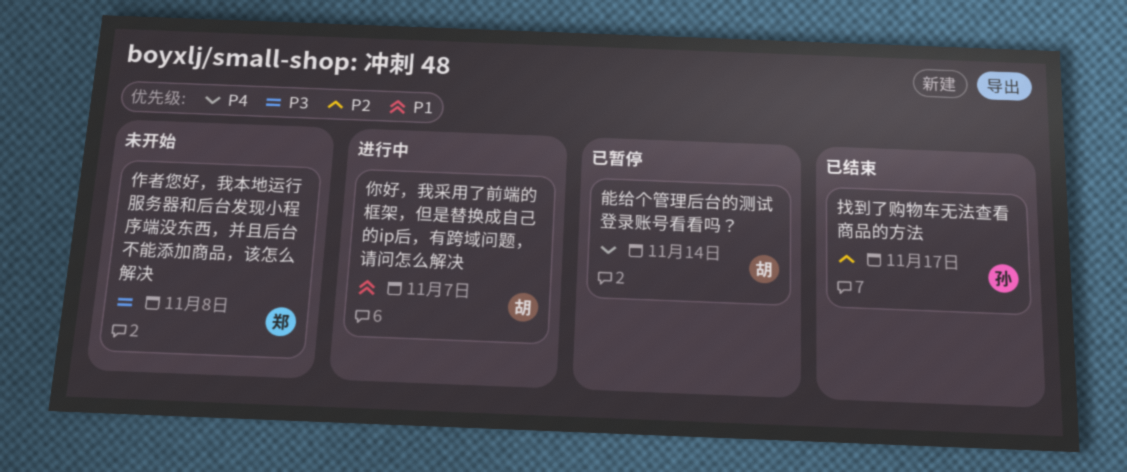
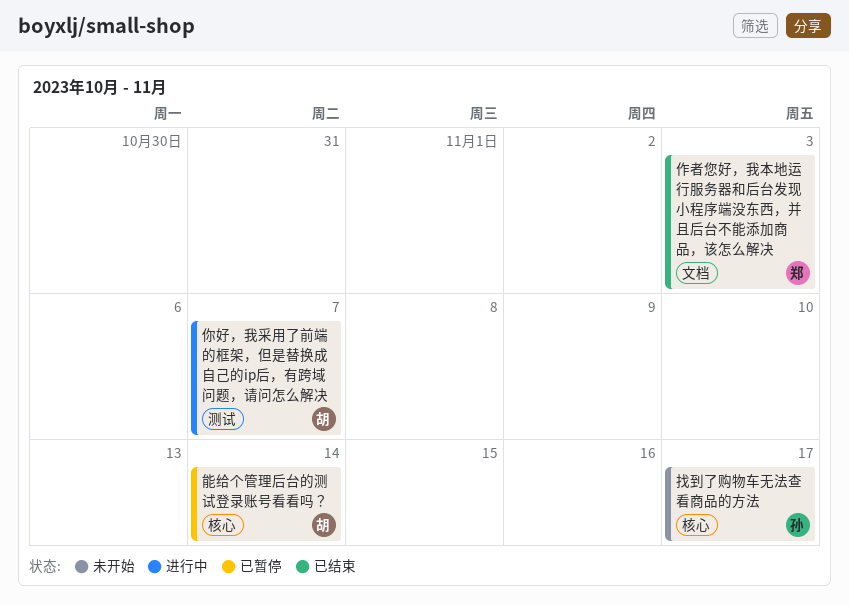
作者您好，我本地运行服务器和后台发现小程序端没东西，并且后台不能添加商品，该怎么解决, status: 未开始 -> 已结束
作者您好，我本地运行服务器和后台发现小程序端没东西，并且后台不能添加商品，该怎么解决, due: Nov 8 -> Nov 3
找到了购物车无法查看商品的方法, status: 已结束 -> 未开始

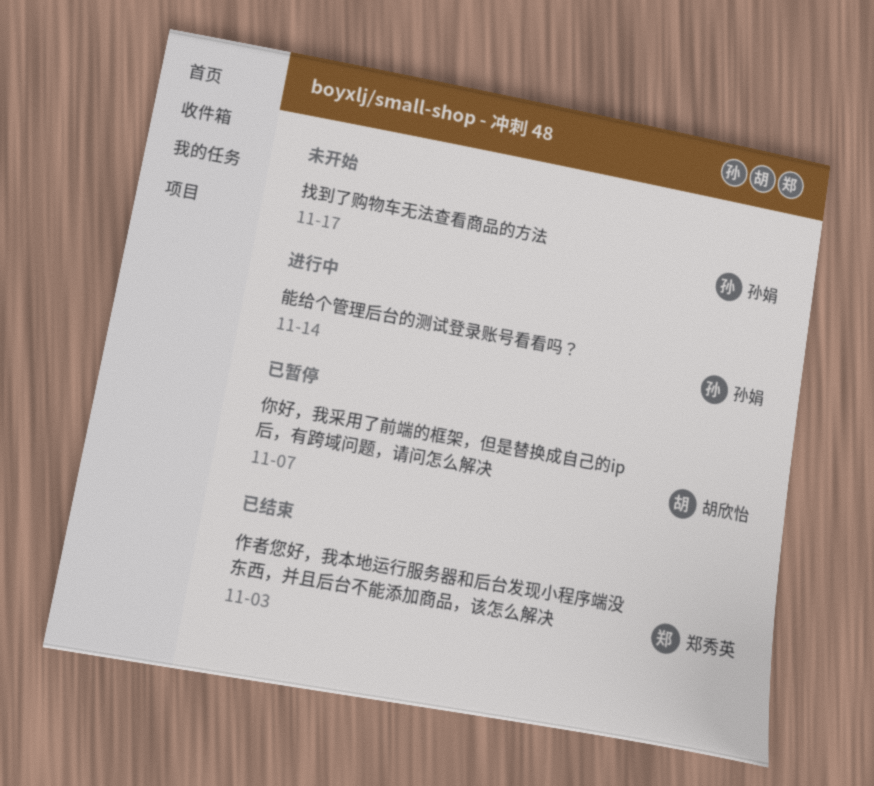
你好，我采用了前端的框架，但是替换成自己的ip后，有跨域问题，请问怎么解决, status: 进行中 -> 已暂停
能给个管理后台的测试登录账号看看吗？, status: 已暂停 -> 进行中
能给个管理后台的测试登录账号看看吗？, owner: 胡欣怡 -> 孙娟

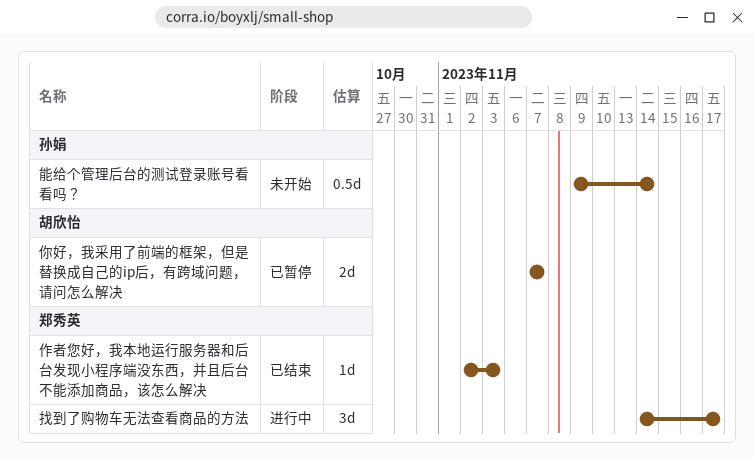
找到了购物车无法查看商品的方法, status: 未开始 -> 进行中
找到了购物车无法查看商品的方法, owner: 孙娟 -> 郑秀英
能给个管理后台的测试登录账号看看吗？, status: 进行中 -> 未开始

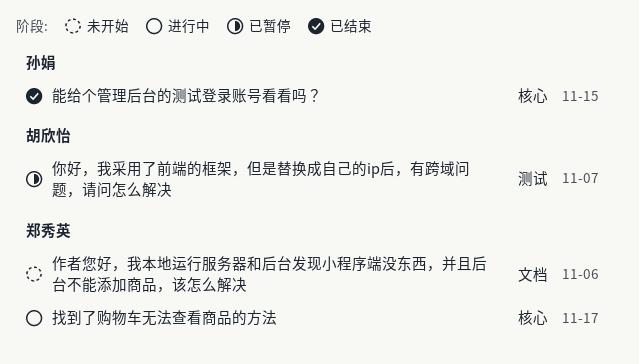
作者您好，我本地运行服务器和后台发现小程序端没东西，并且后台不能添加商品，该怎么解决, status: 已结束 -> 未开始
作者您好，我本地运行服务器和后台发现小程序端没东西，并且后台不能添加商品，该怎么解决, due: Nov 3 -> Nov 6
能给个管理后台的测试登录账号看看吗？, status: 未开始 -> 已结束
能给个管理后台的测试登录账号看看吗？, due: Nov 14 -> Nov 15

